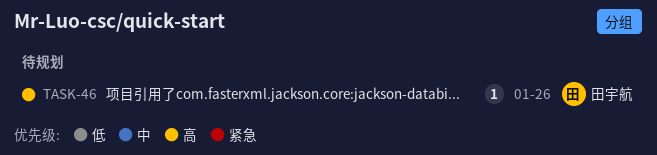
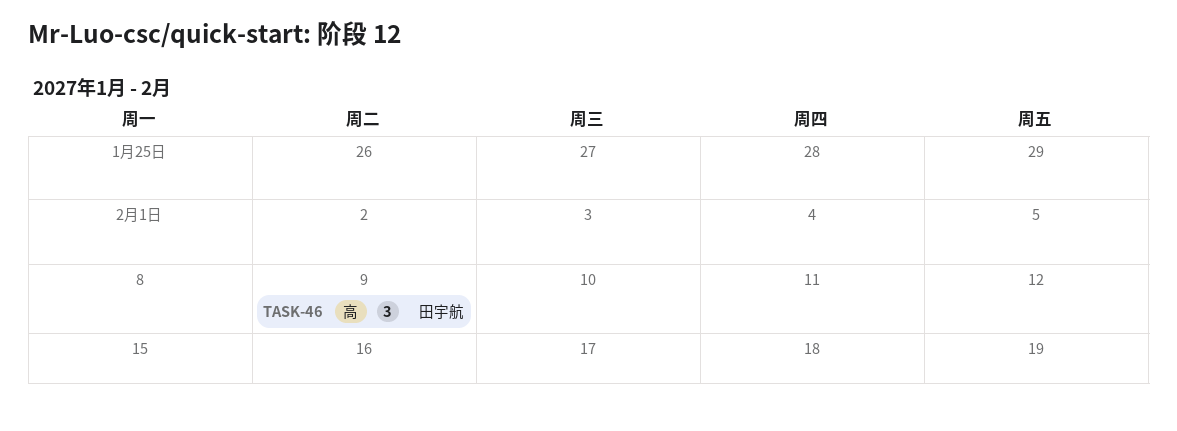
TASK-46, estimate: 1 -> 3
TASK-46, due: Jan 26 -> Feb 9

